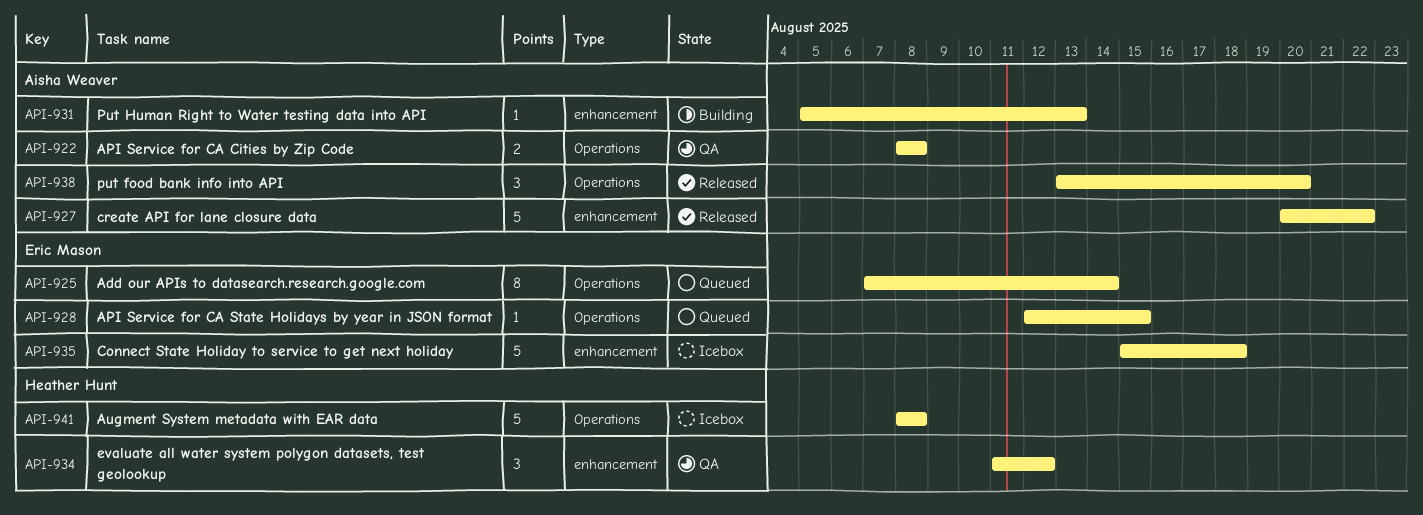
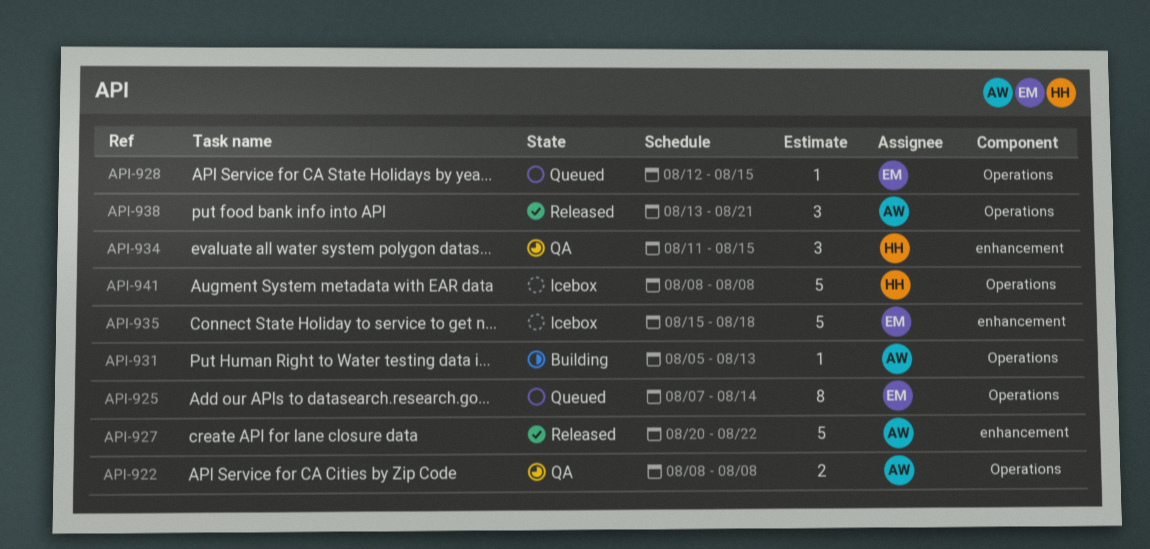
API-931, label: enhancement -> Operations
API-934, due: Aug 12 -> Aug 15
API-938, due: Aug 20 -> Aug 21

